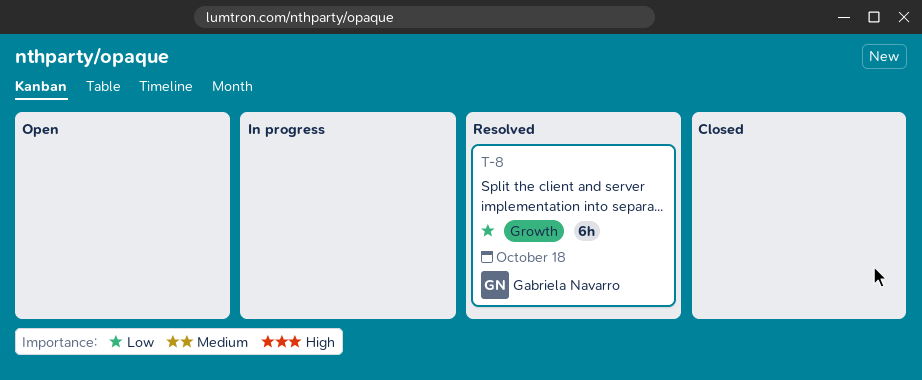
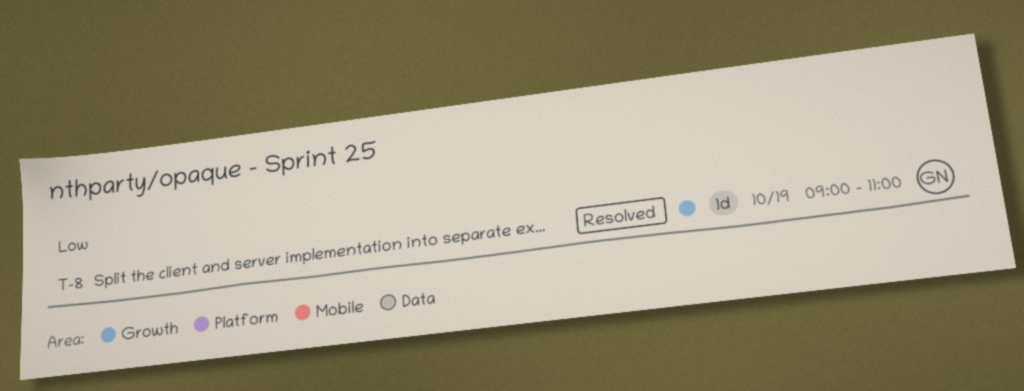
T-8, estimate: 6h -> 1d
T-8, day: Oct 18 -> Oct 19

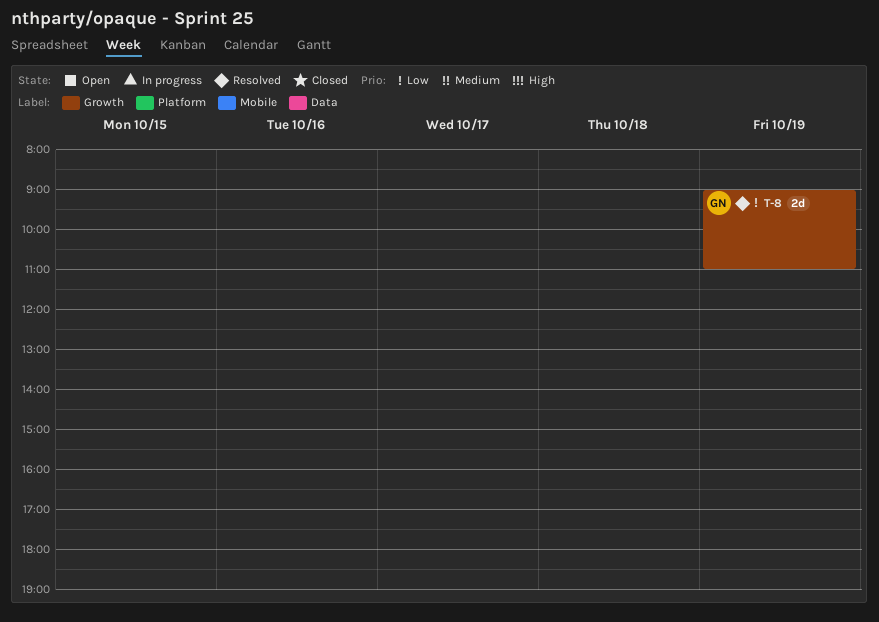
T-8, estimate: 1d -> 2d

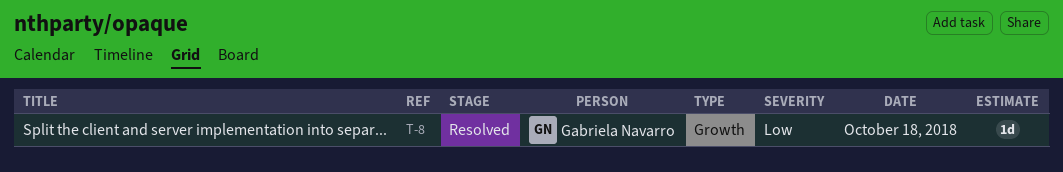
T-8, estimate: 2d -> 1d
T-8, day: Oct 19 -> Oct 18

